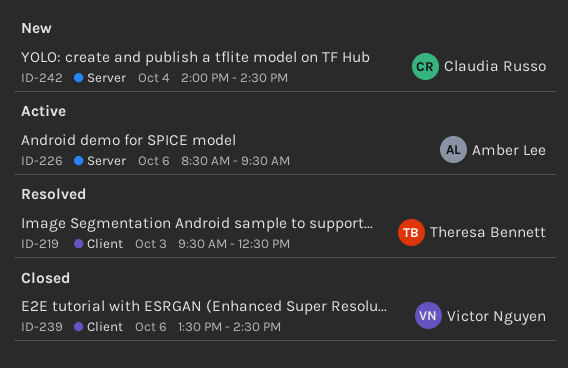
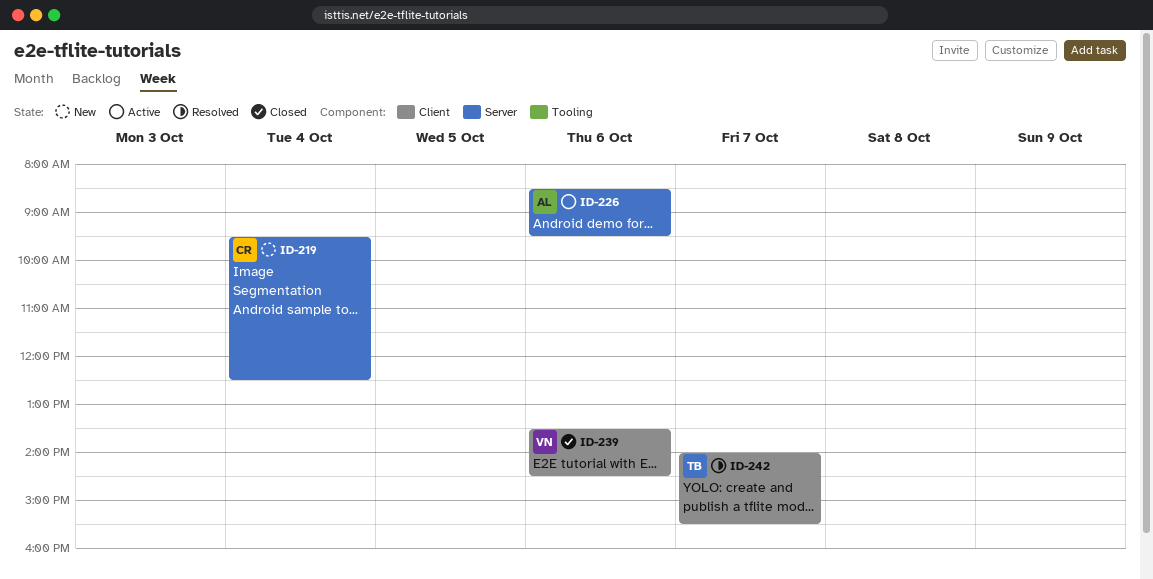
ID-219, status: Resolved -> New
ID-219, owner: Theresa Bennett -> Claudia Russo
ID-219, label: Client -> Server
ID-219, day: Oct 3 -> Oct 4
ID-242, status: New -> Resolved
ID-242, owner: Claudia Russo -> Theresa Bennett
ID-242, label: Server -> Client
ID-242, day: Oct 4 -> Oct 7
ID-242, ends: 14:30 -> 15:30

